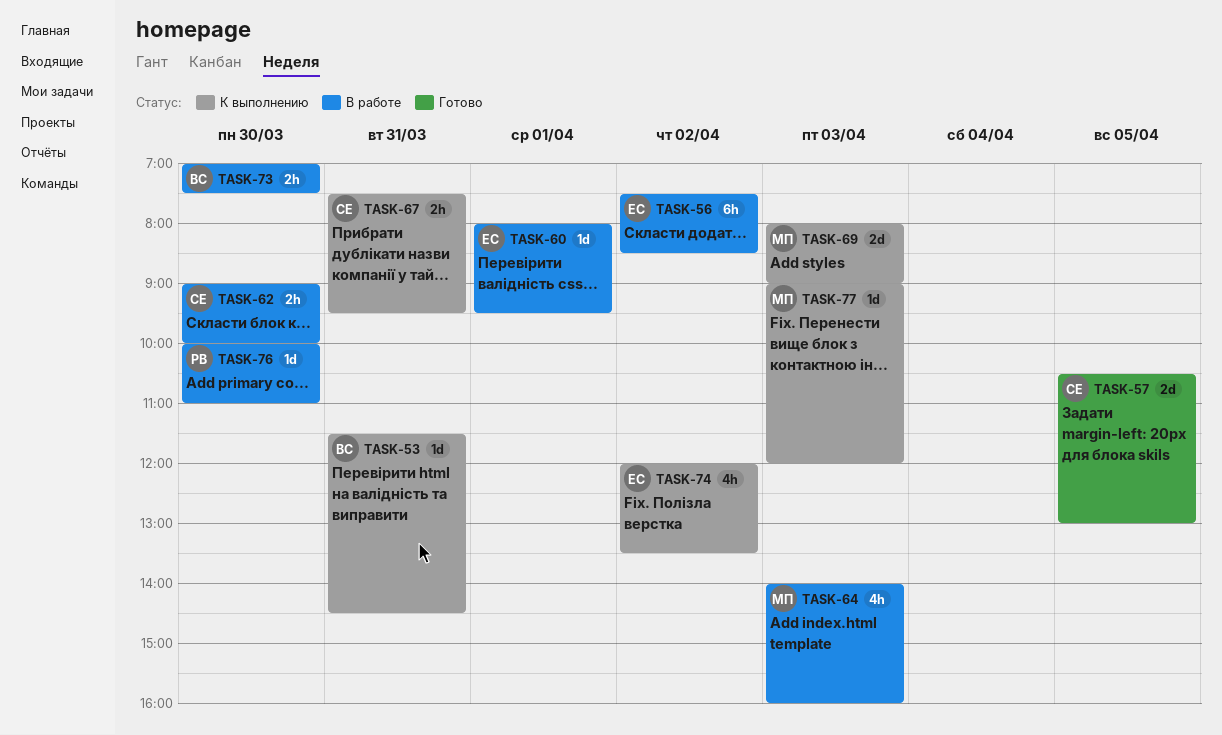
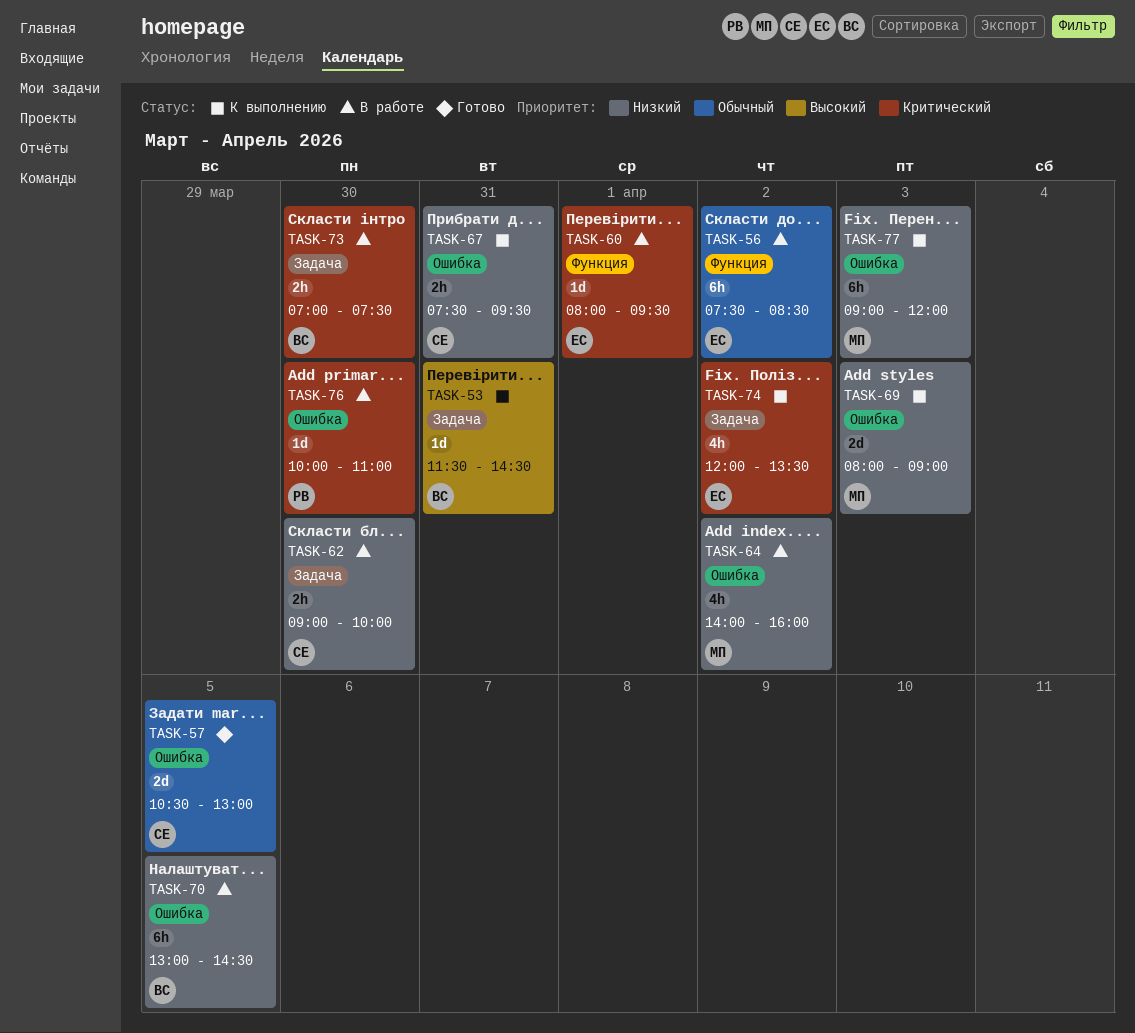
TASK-64, day: Apr 3 -> Apr 2
TASK-70: none -> present
TASK-77, estimate: 1d -> 6h

